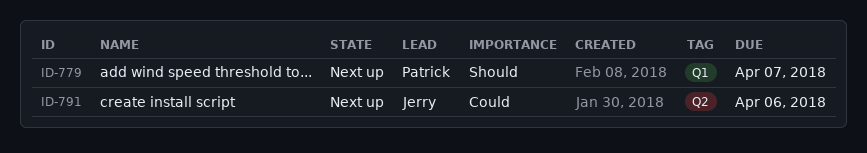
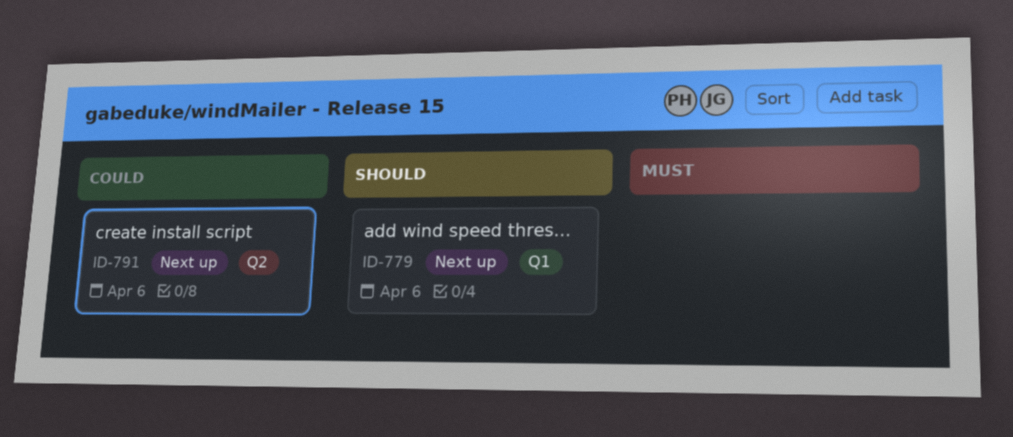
ID-779, due: Apr 7 -> Apr 6

